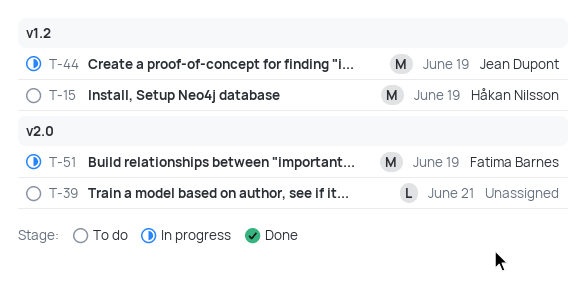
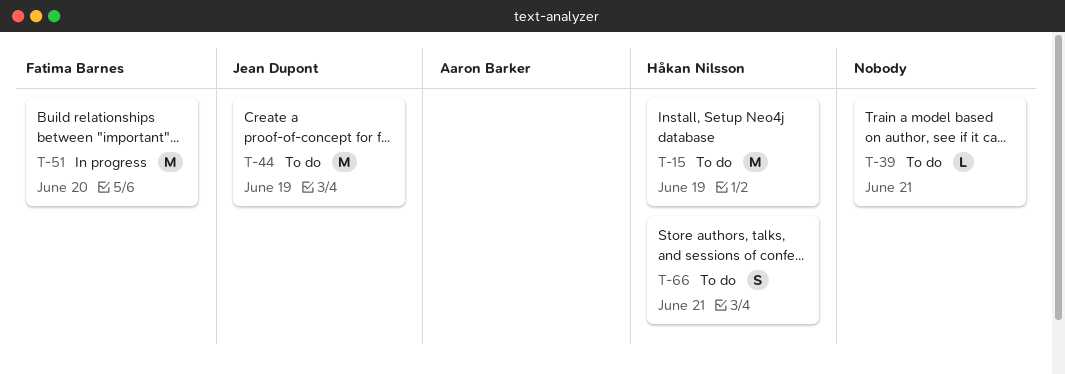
T-44, status: In progress -> To do
T-51, due: Jun 19 -> Jun 20
T-66: none -> present

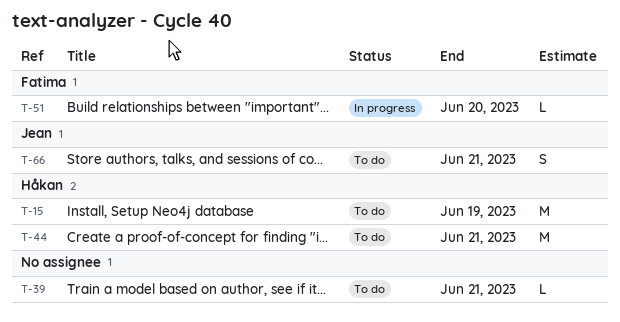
T-44, owner: Jean Dupont -> Håkan Nilsson
T-44, due: Jun 19 -> Jun 21
T-51, estimate: M -> L
T-66, owner: Håkan Nilsson -> Jean Dupont

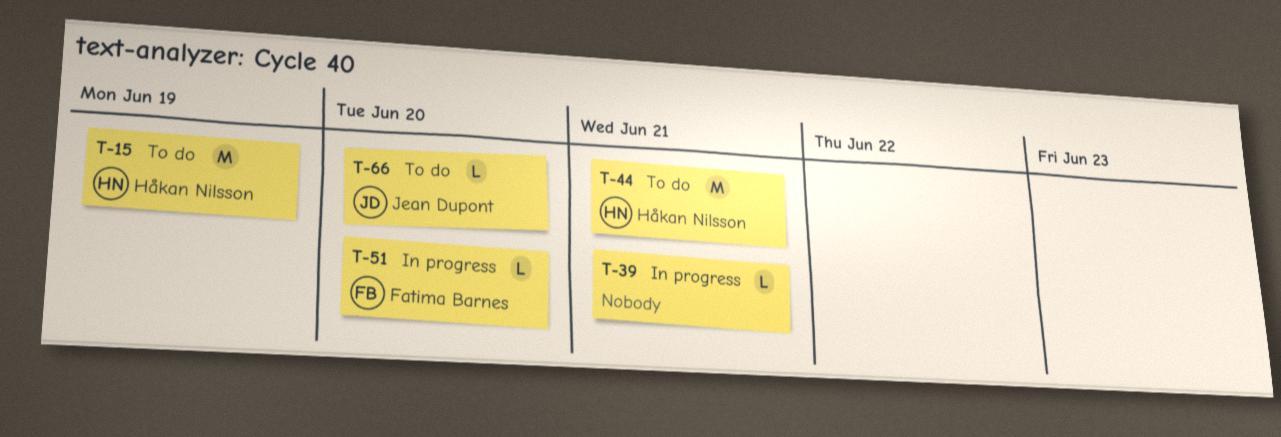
T-39, status: To do -> In progress
T-66, estimate: S -> L
T-66, due: Jun 21 -> Jun 20

